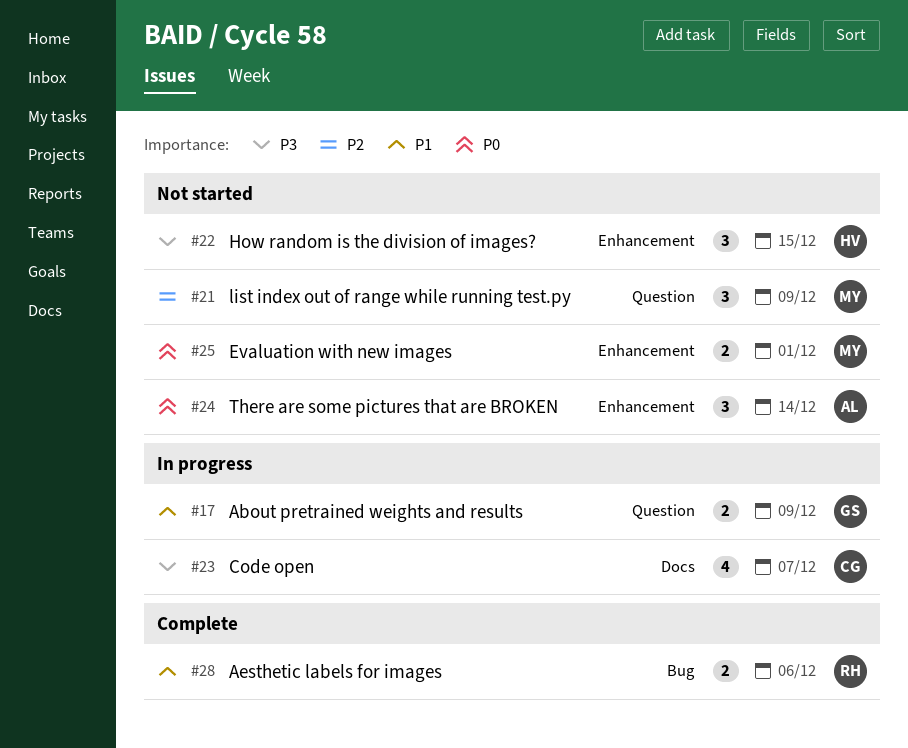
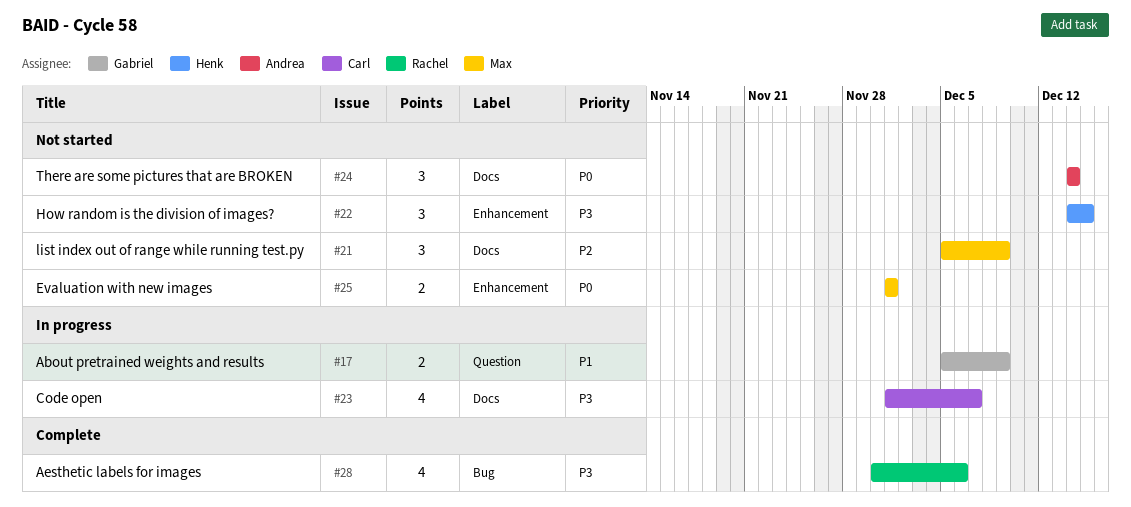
#21, label: Question -> Docs
#24, label: Enhancement -> Docs
#28, priority: P1 -> P3
#28, estimate: 2 -> 4

